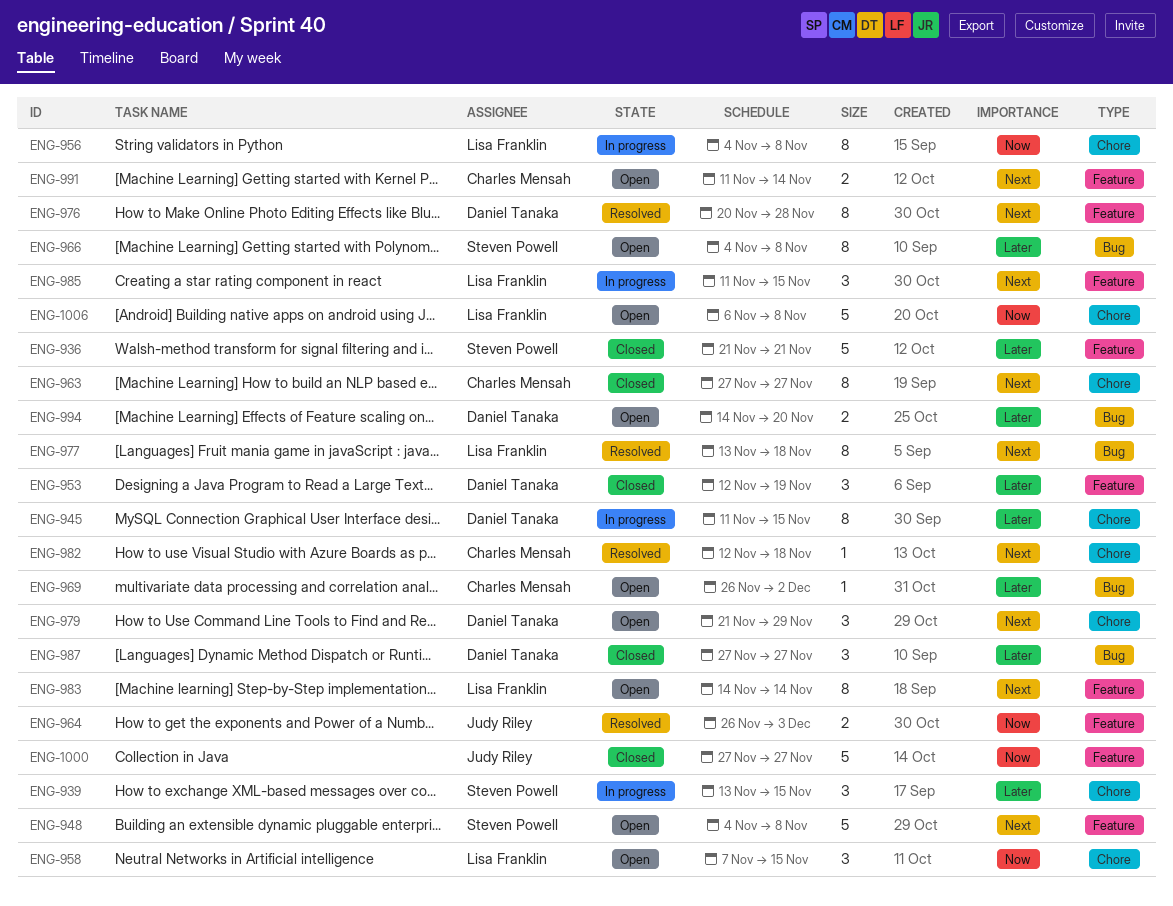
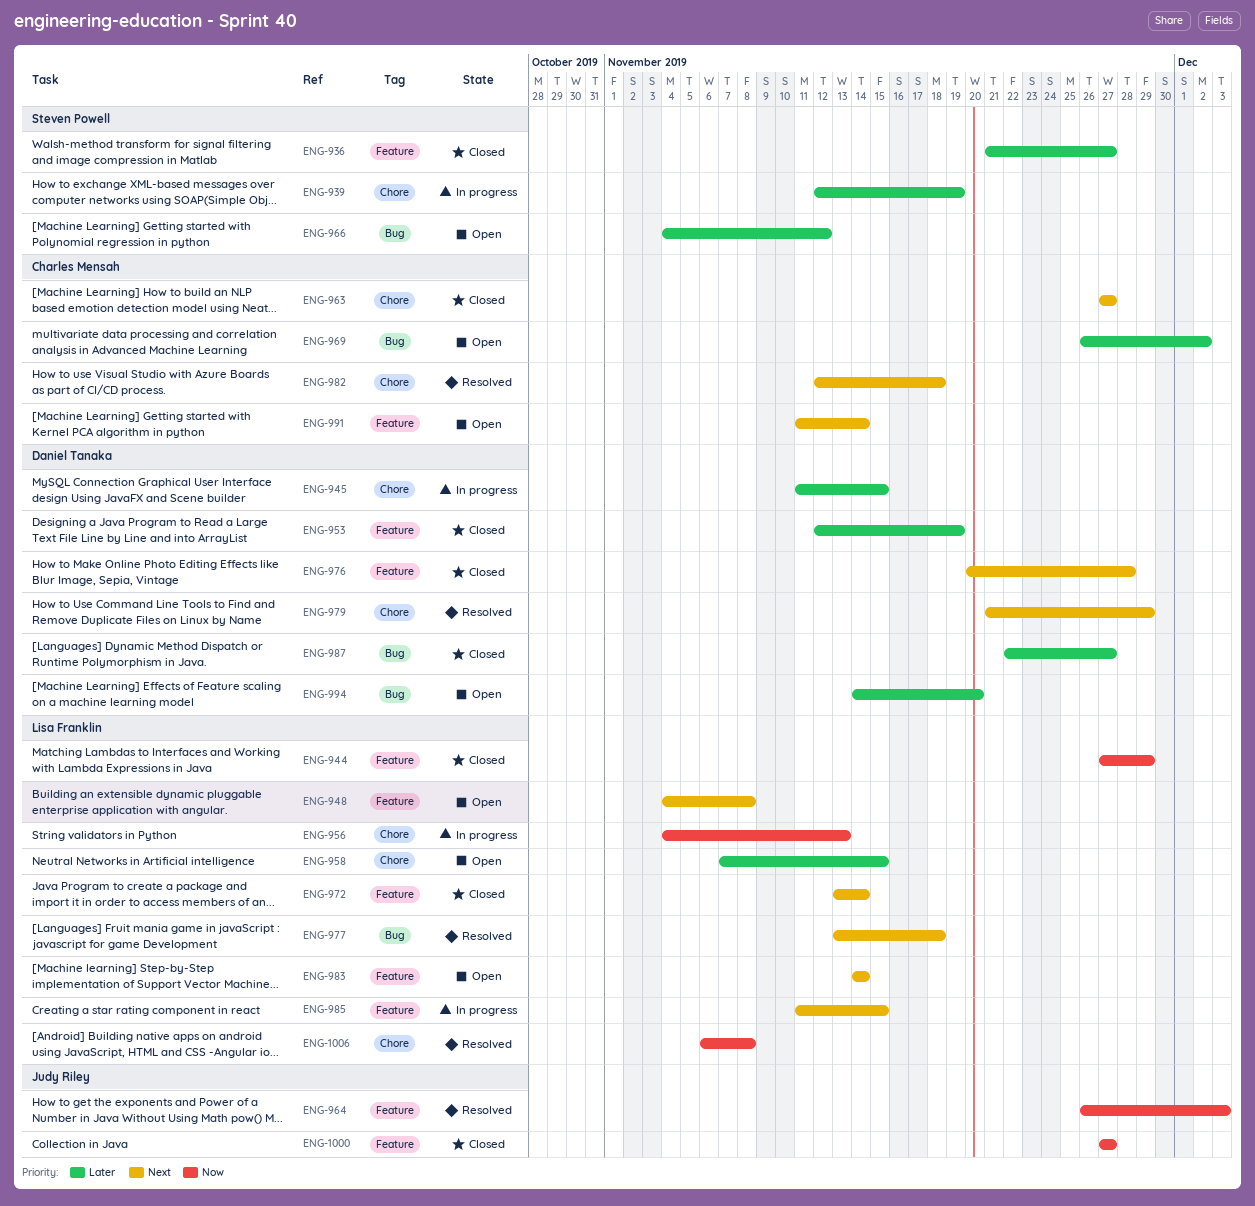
ENG-936, due: Nov 21 -> Nov 27
ENG-939, start: Nov 13 -> Nov 12
ENG-939, due: Nov 15 -> Nov 19
ENG-944: none -> present
ENG-948, owner: Steven Powell -> Lisa Franklin
ENG-956, due: Nov 8 -> Nov 13
ENG-958, priority: Now -> Later
ENG-966, due: Nov 8 -> Nov 12
ENG-972: none -> present
ENG-976, status: Resolved -> Closed
ENG-979, status: Open -> Resolved
ENG-987, start: Nov 27 -> Nov 22
ENG-1006, status: Open -> Resolved

